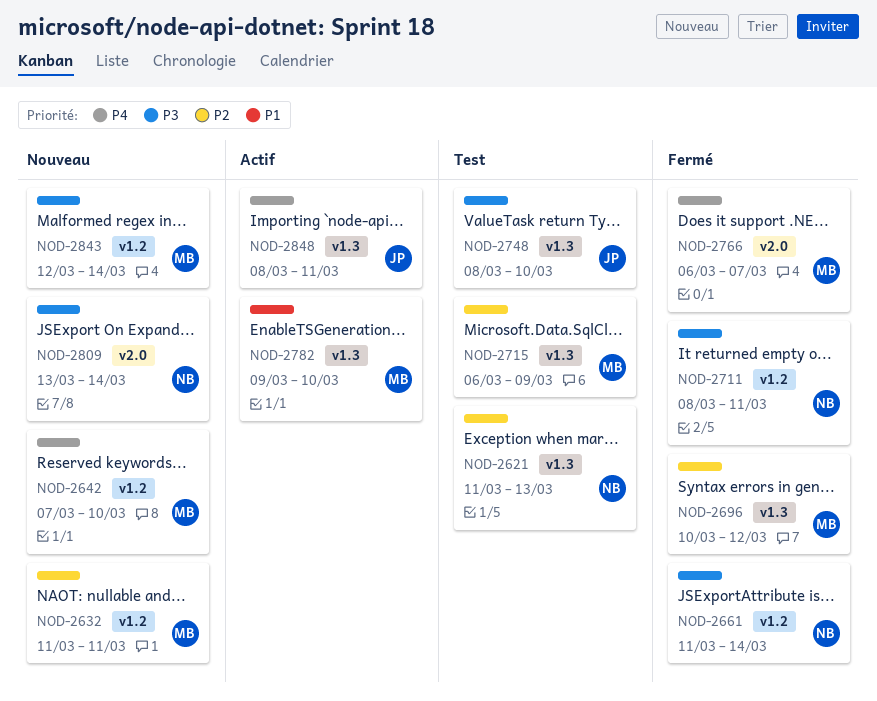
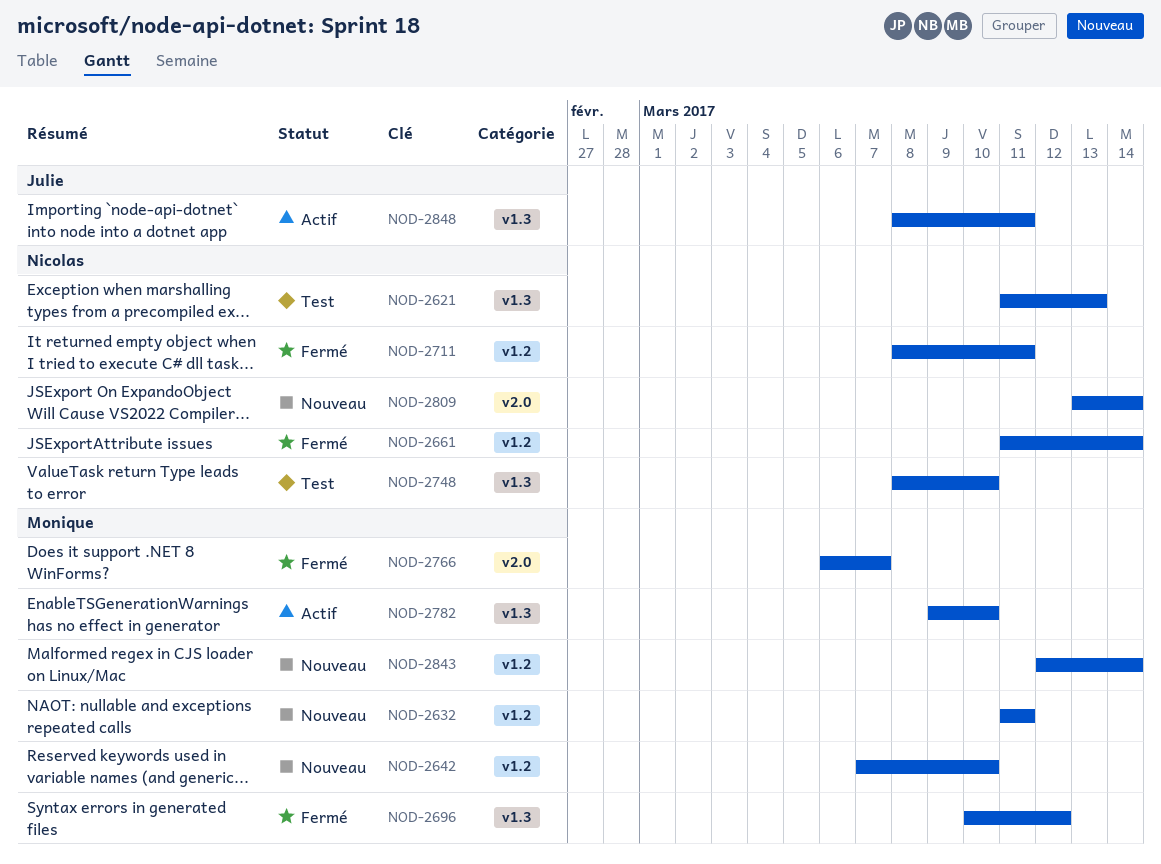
NOD-2715: present -> none
NOD-2748, owner: Julie -> Nicolas

